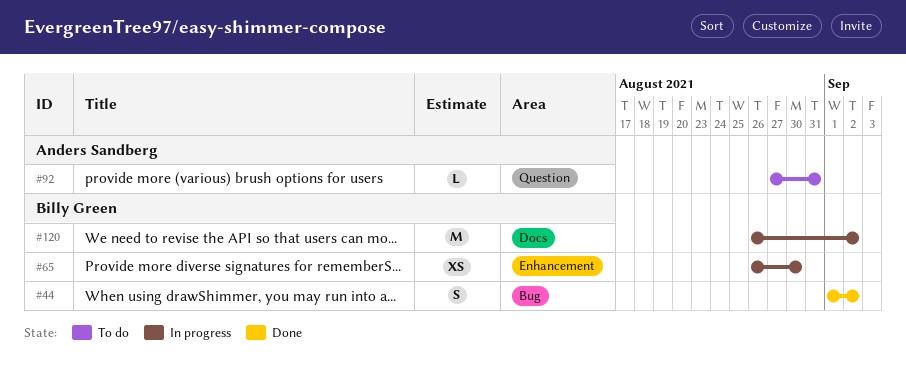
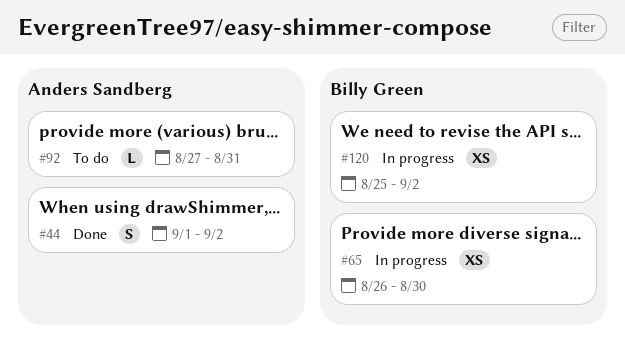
#44, owner: Billy Green -> Anders Sandberg
#120, estimate: M -> XS
#120, start: Aug 26 -> Aug 25

